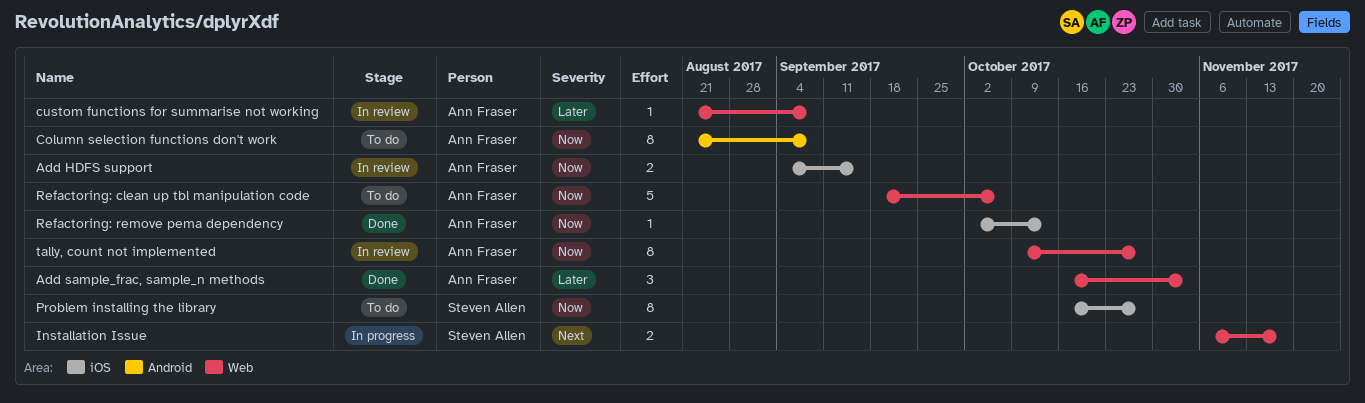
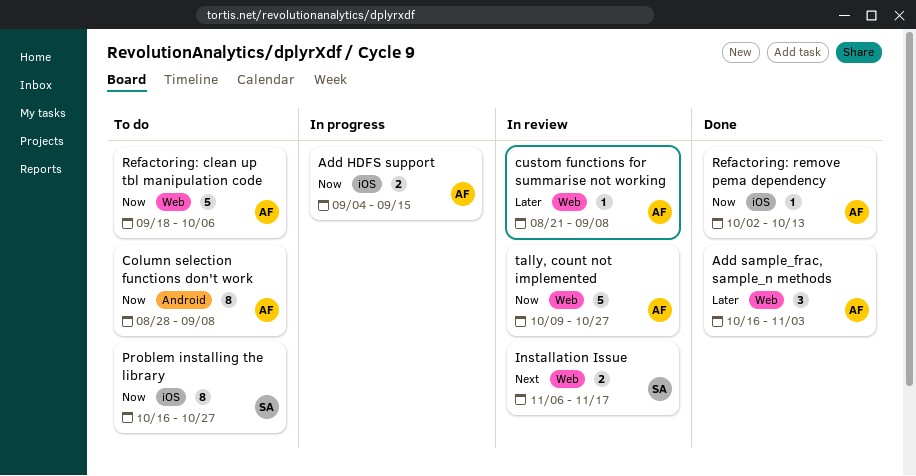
Add HDFS support, status: In review -> In progress
Column selection functions don't work, start: Aug 21 -> Aug 28
Installation Issue, status: In progress -> In review
tally, count not implemented, estimate: 8 -> 5

